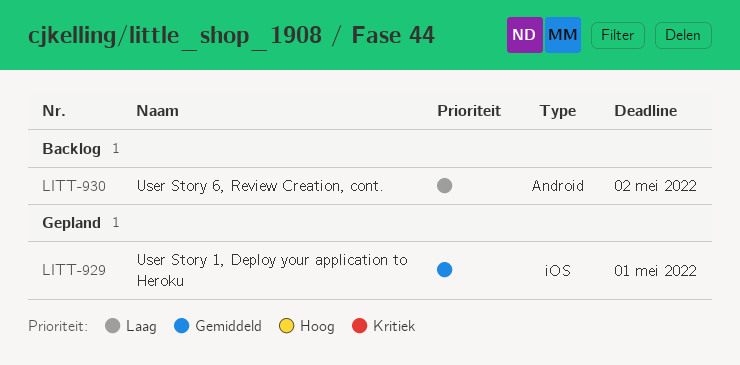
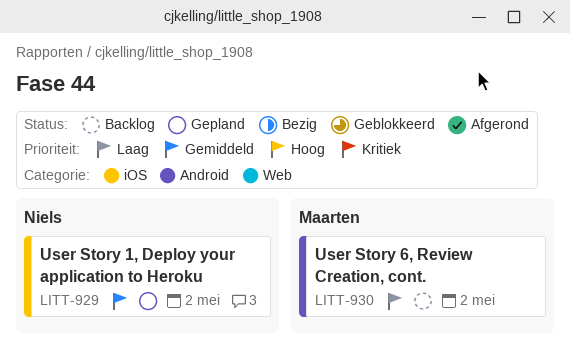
LITT-929, due: May 1 -> May 2

